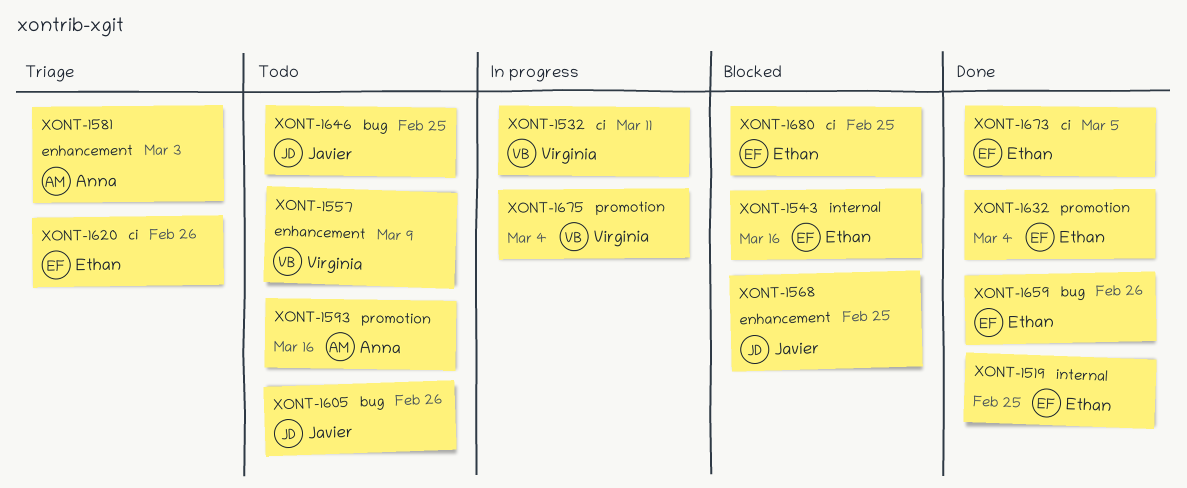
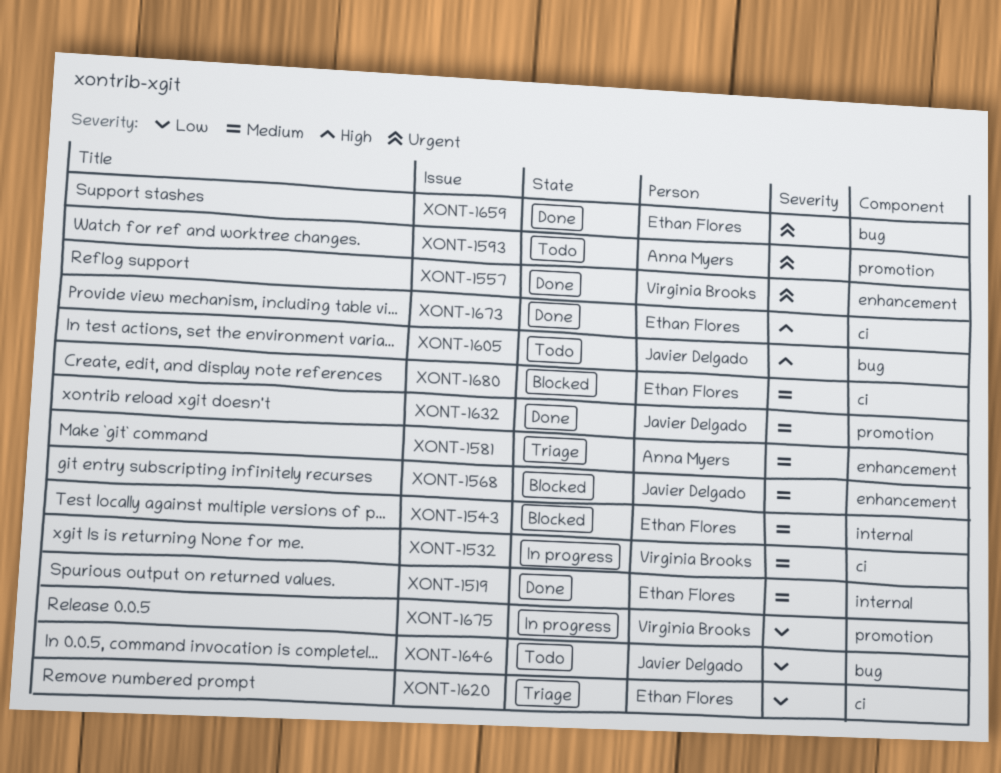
XONT-1557, status: Todo -> Done
XONT-1632, owner: Ethan Flores -> Javier Delgado

